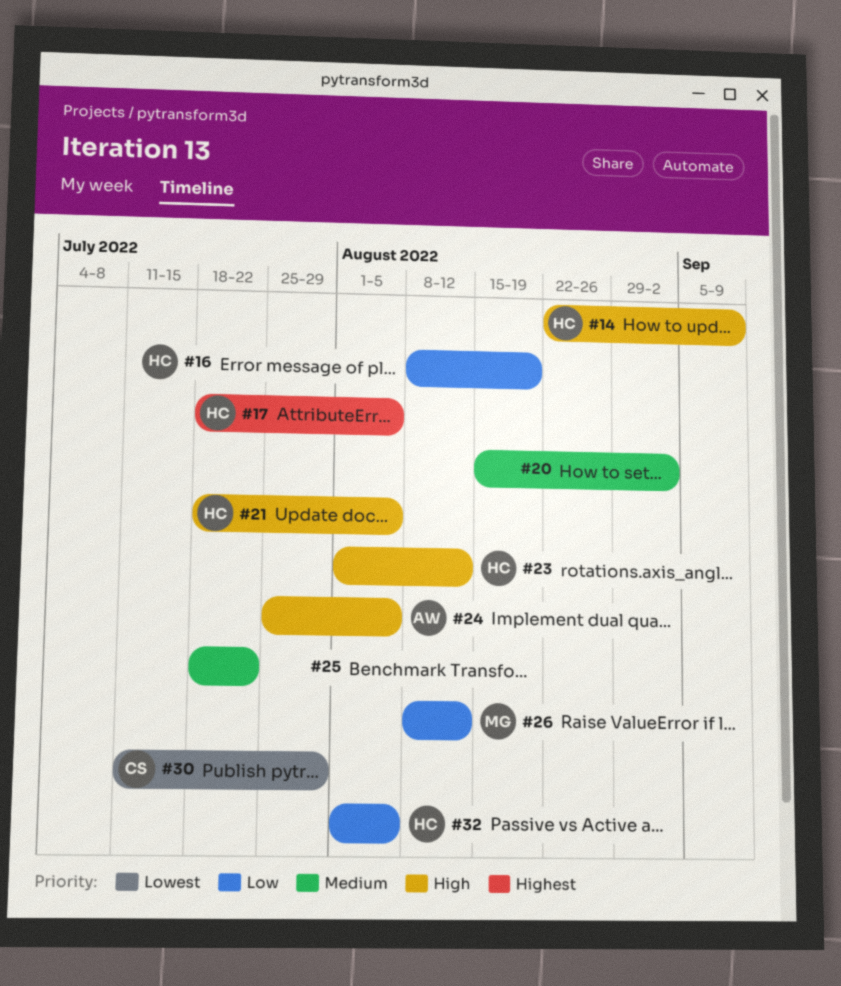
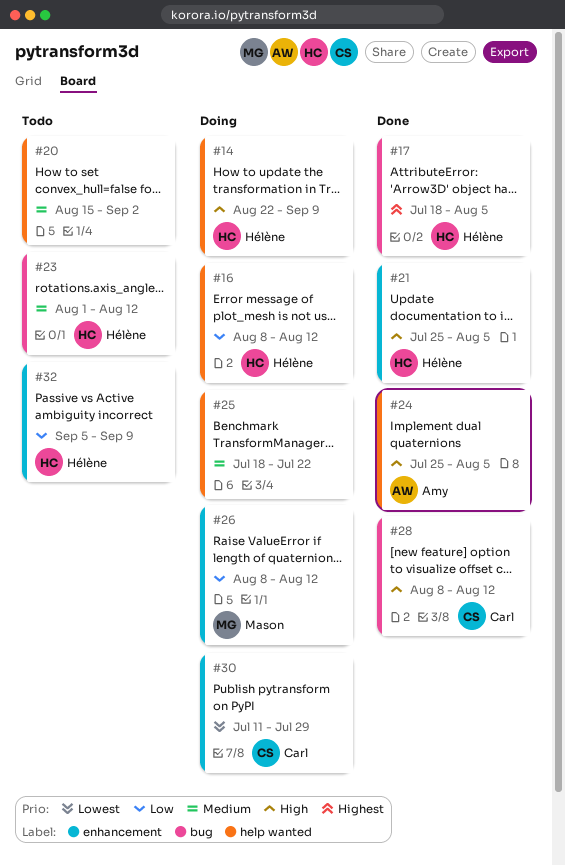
#16, due: Aug 19 -> Aug 12
#21, start: Jul 18 -> Jul 25
#23, priority: High -> Medium
#28: none -> present
#32, start: Aug 1 -> Sep 5
#32, due: Aug 5 -> Sep 9

